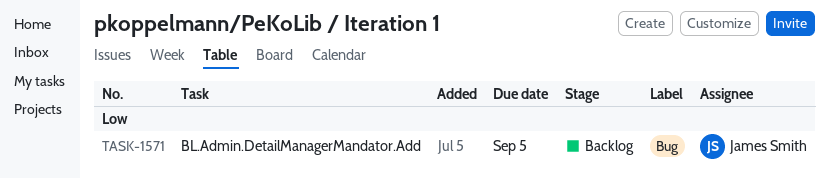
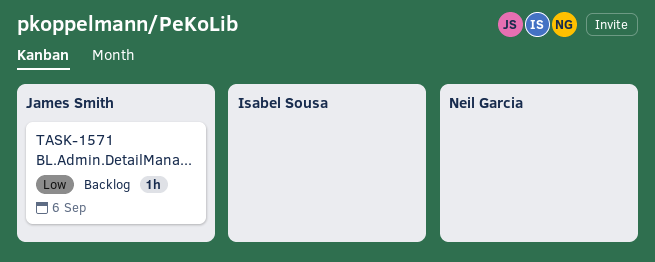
TASK-1571, due: Sep 5 -> Sep 6

